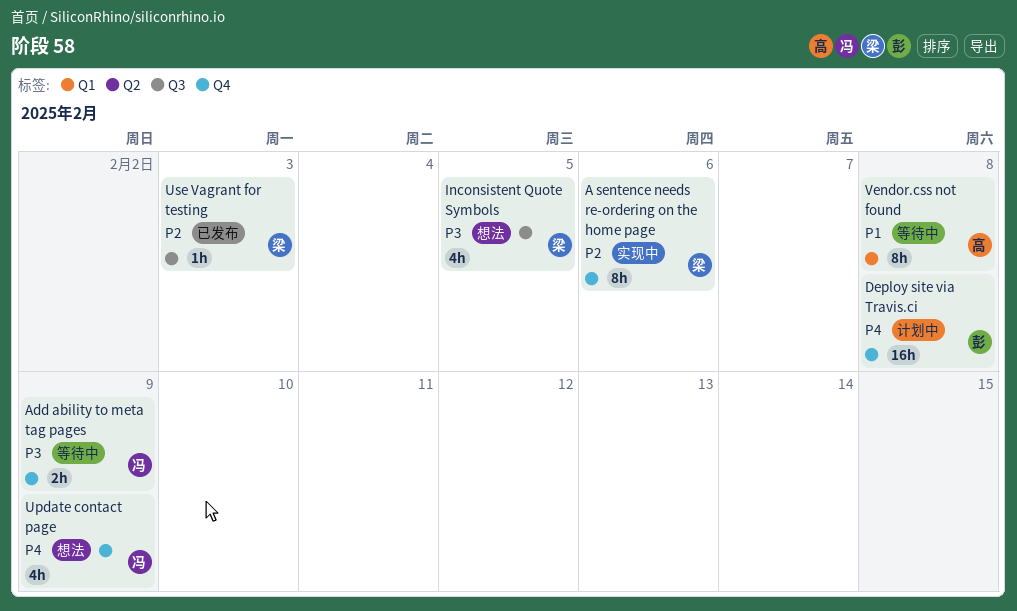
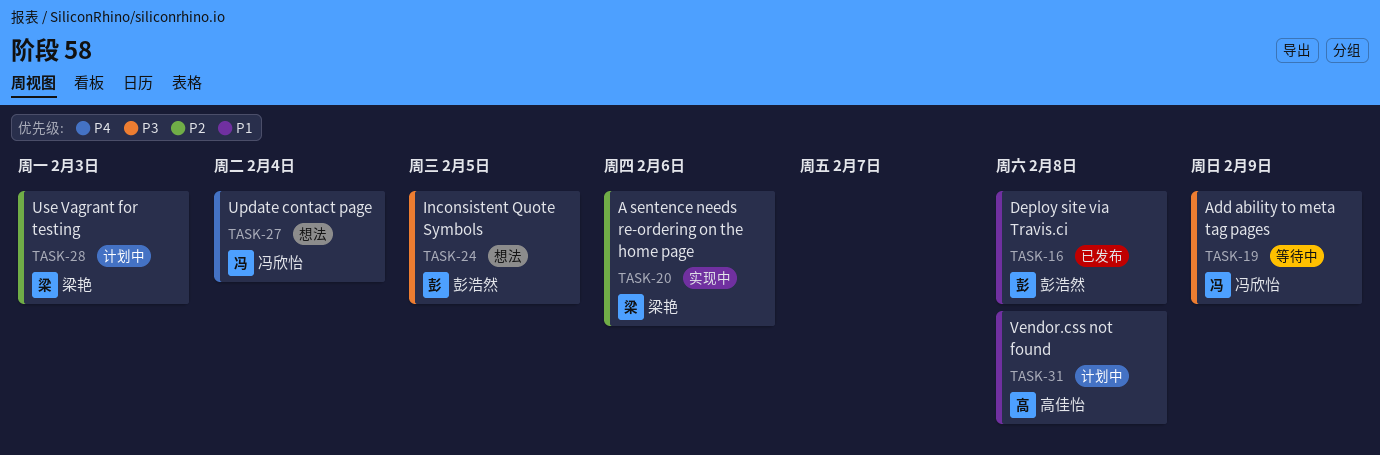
Deploy site via Travis.ci, status: 计划中 -> 已发布
Deploy site via Travis.ci, priority: P4 -> P1
Inconsistent Quote Symbols, owner: 梁艳 -> 彭浩然
Update contact page, due: Feb 9 -> Feb 4
Use Vagrant for testing, status: 已发布 -> 计划中
Vendor.css not found, status: 等待中 -> 计划中

